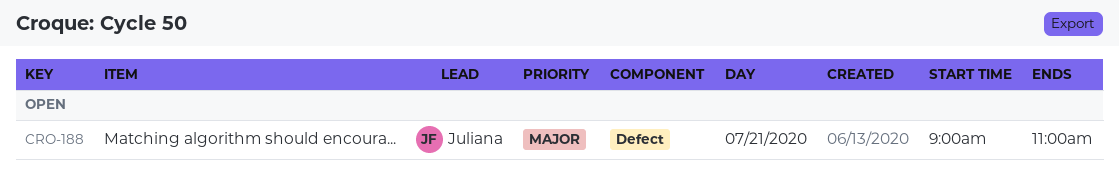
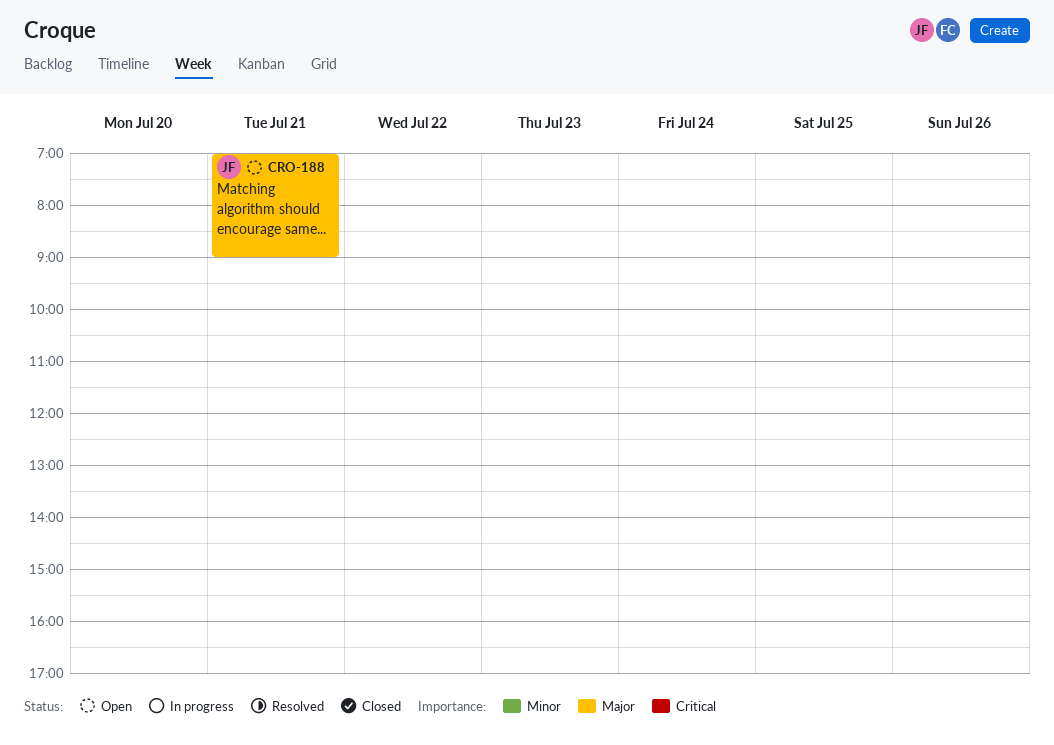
CRO-188, begins: 09:00 -> 07:00
CRO-188, ends: 11:00 -> 09:00

